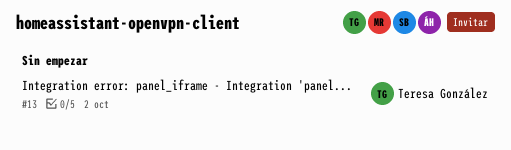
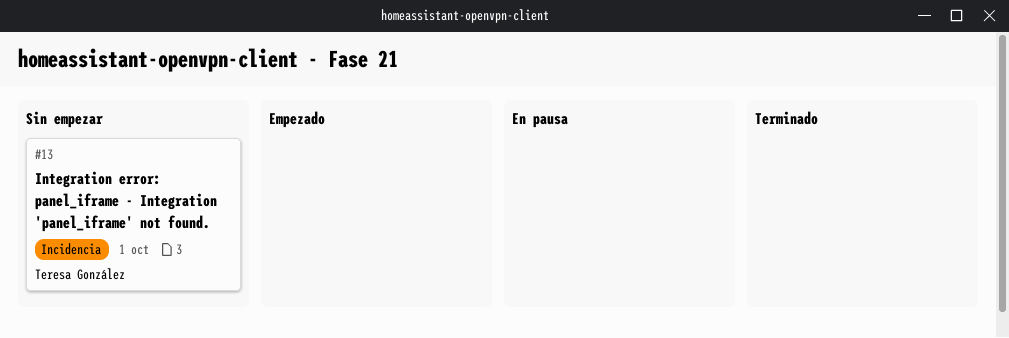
#13, due: Oct 2 -> Oct 1

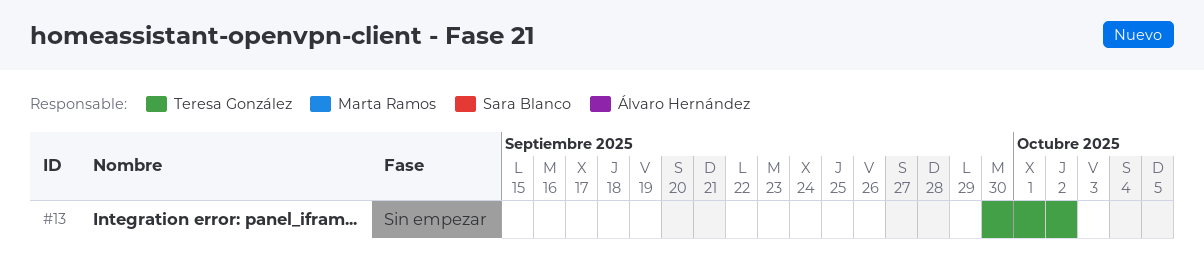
#13, due: Oct 1 -> Oct 2

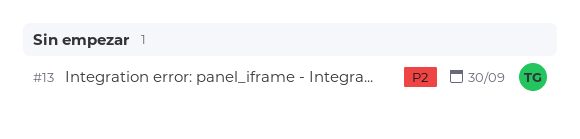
#13, due: Oct 2 -> Sep 30

